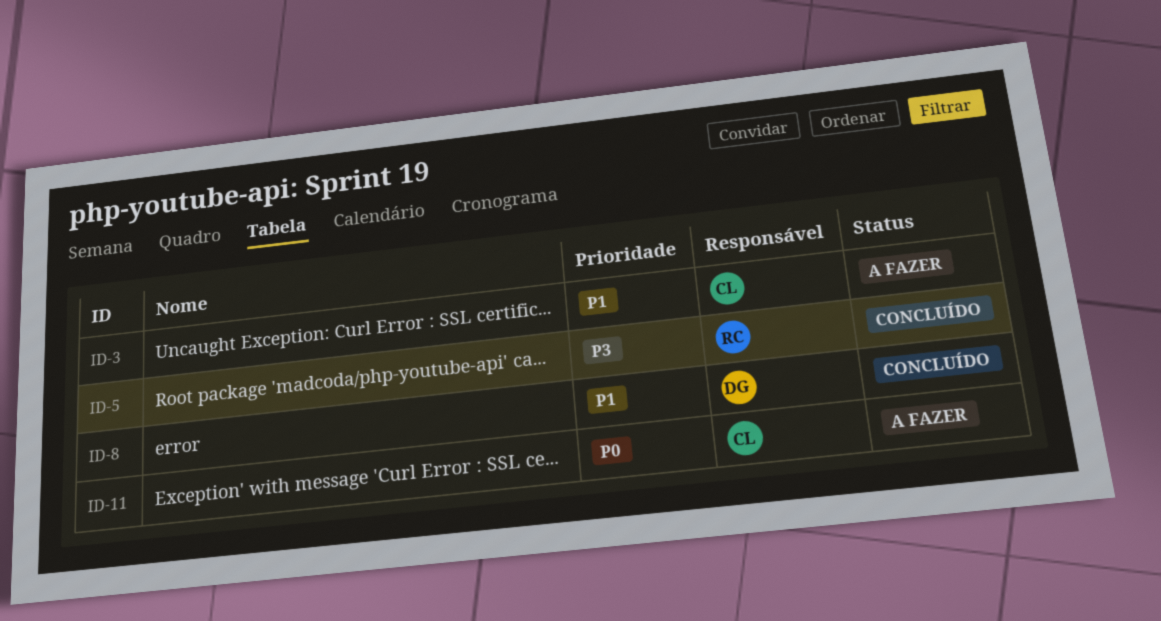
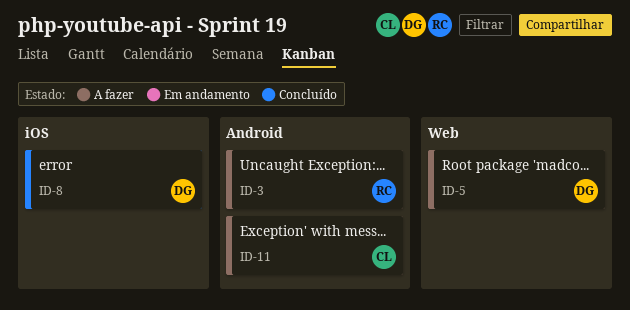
ID-3, owner: CL -> RC
ID-5, status: Concluído -> A fazer
ID-5, owner: RC -> DG

